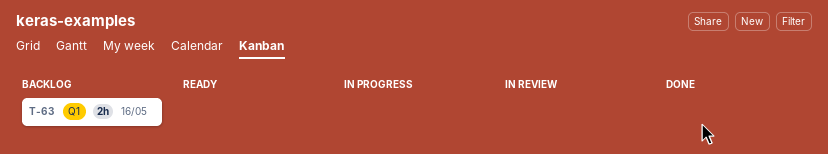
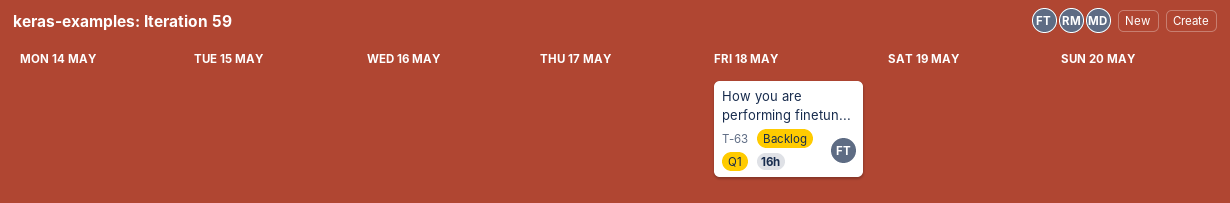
T-63, estimate: 2h -> 16h
T-63, due: May 16 -> May 18

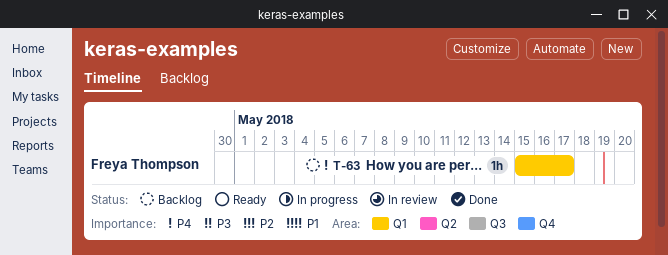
T-63, estimate: 16h -> 1h
T-63, due: May 18 -> May 17

